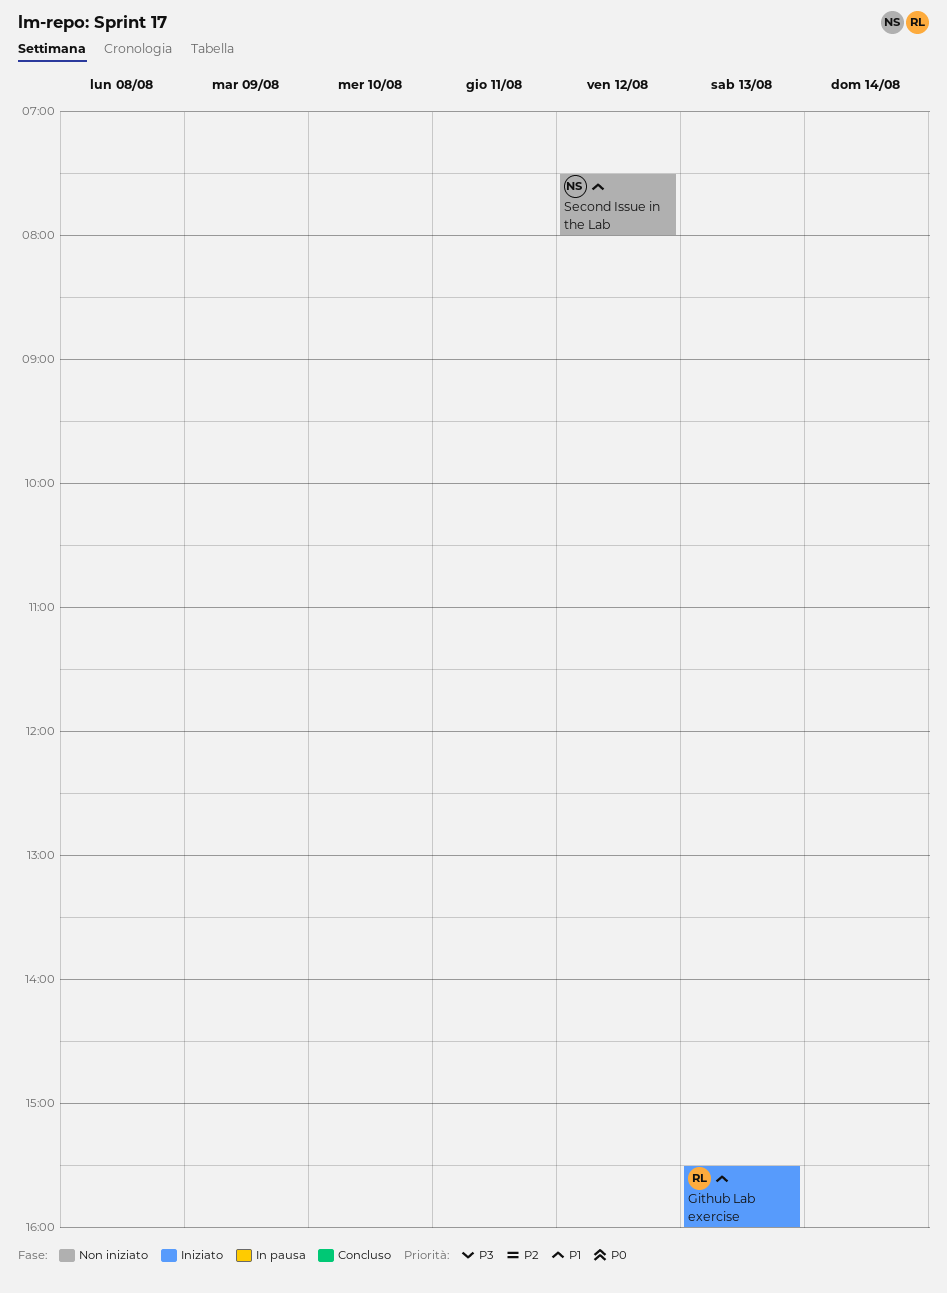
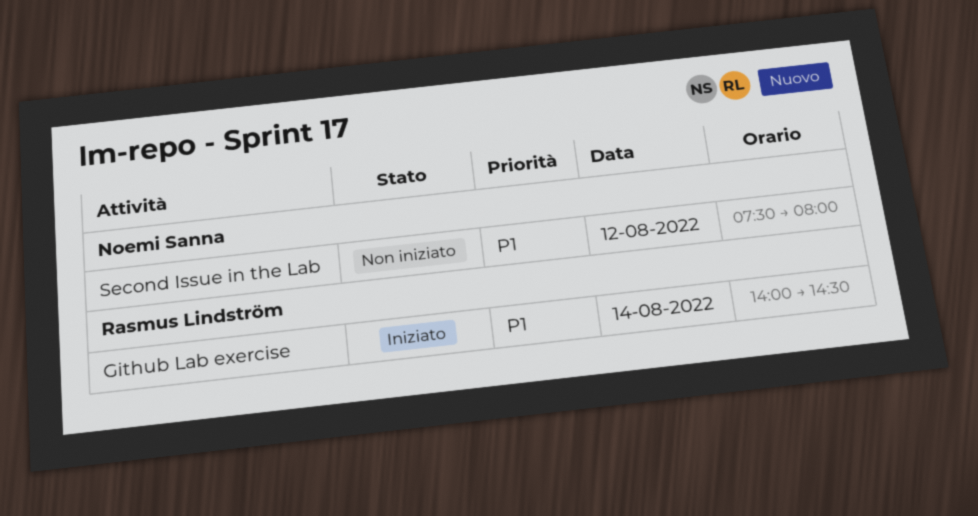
Github Lab exercise, day: Aug 13 -> Aug 14
Github Lab exercise, begins: 15:30 -> 14:00
Github Lab exercise, ends: 16:00 -> 14:30

